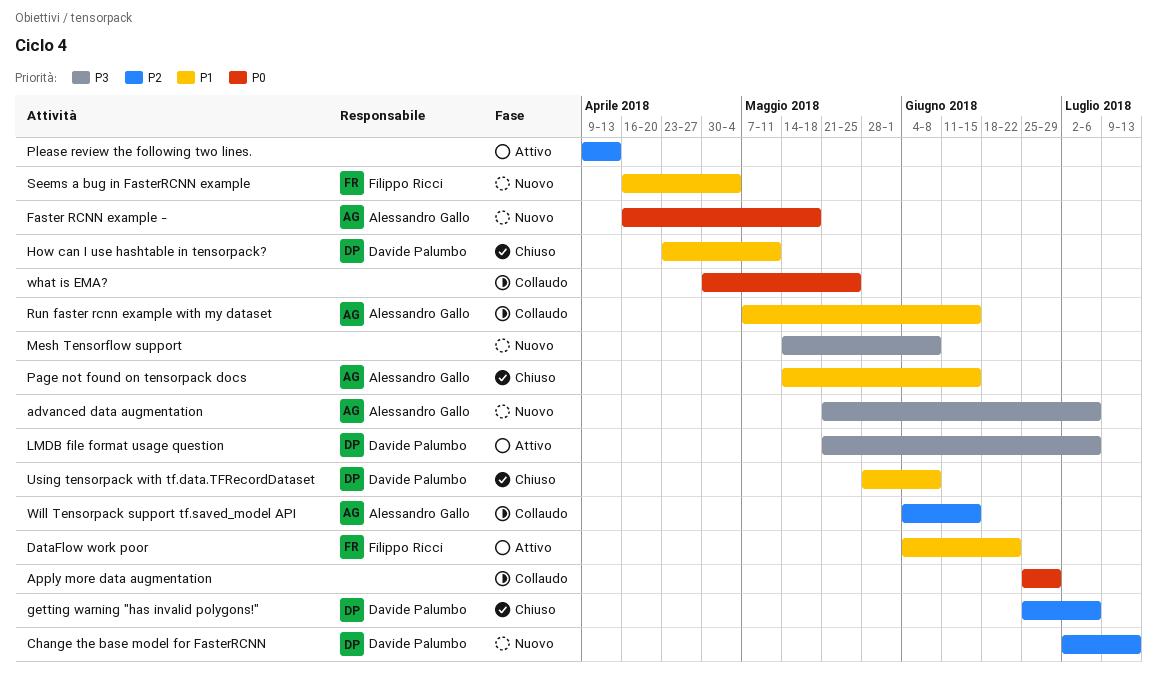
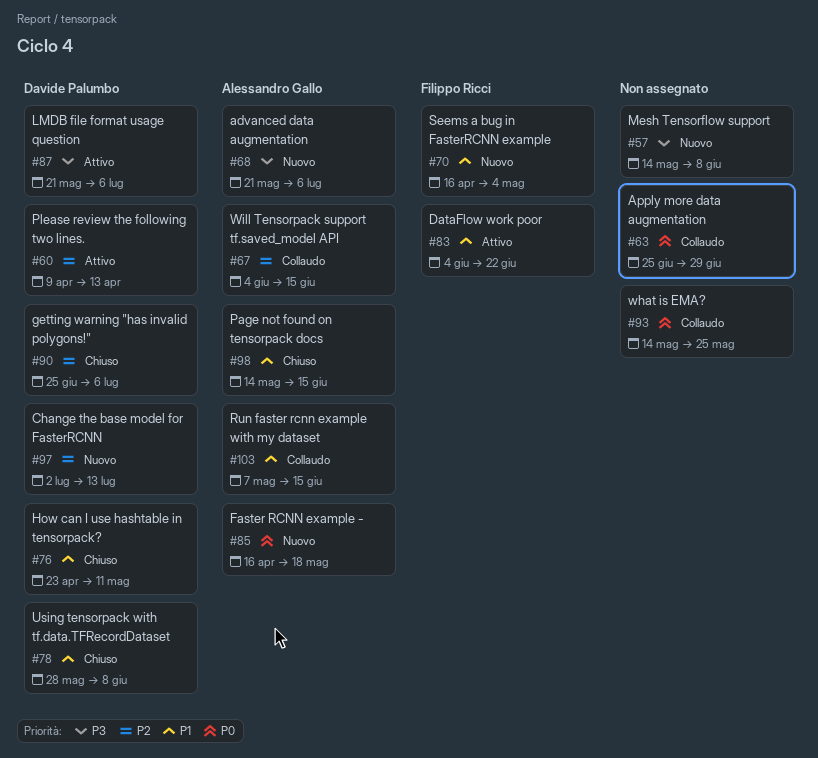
Please review the following two lines., owner: none -> Davide Palumbo
what is EMA?, start: Apr 30 -> May 14

